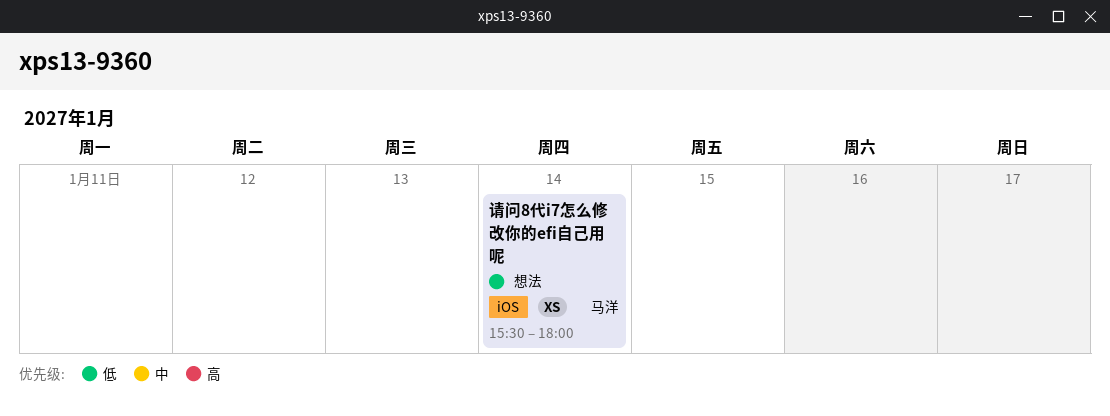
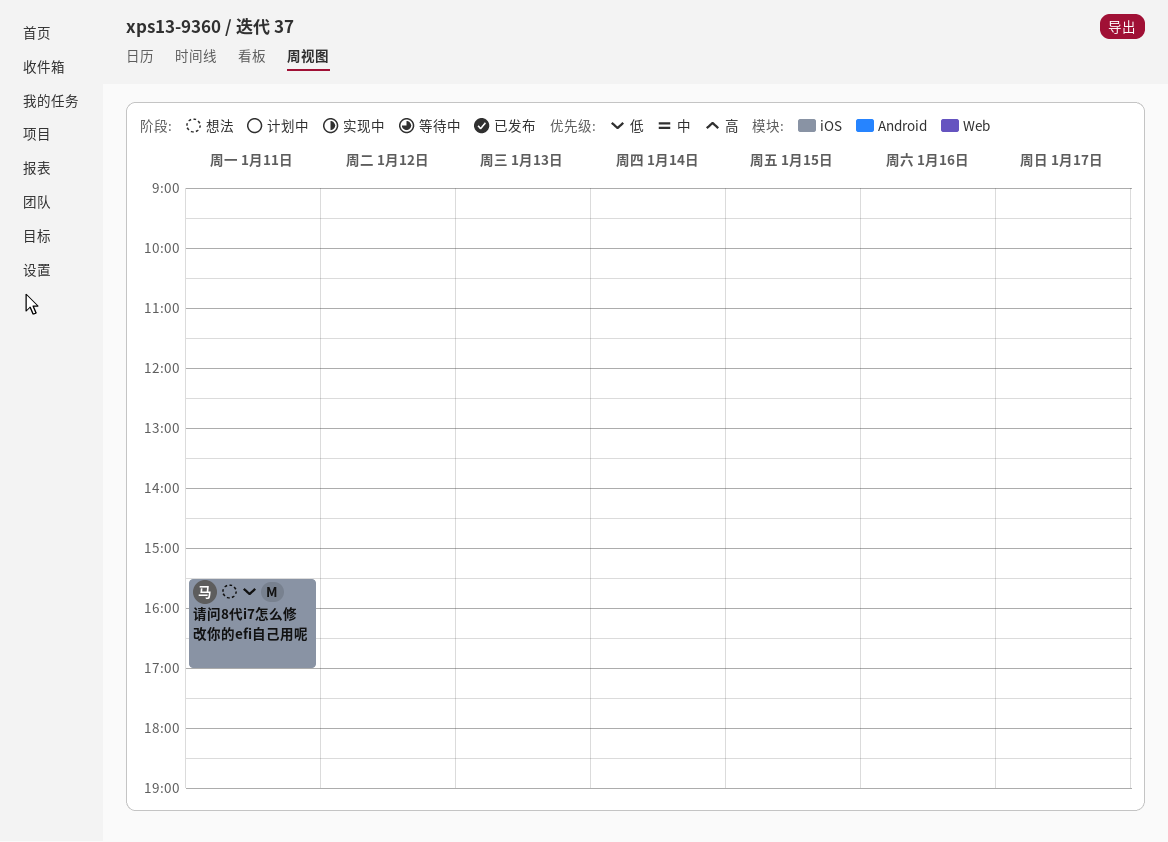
请问8代i7怎么修改你的efi自己用呢, estimate: XS -> M
请问8代i7怎么修改你的efi自己用呢, day: Jan 14 -> Jan 11
请问8代i7怎么修改你的efi自己用呢, ends: 18:00 -> 17:00

